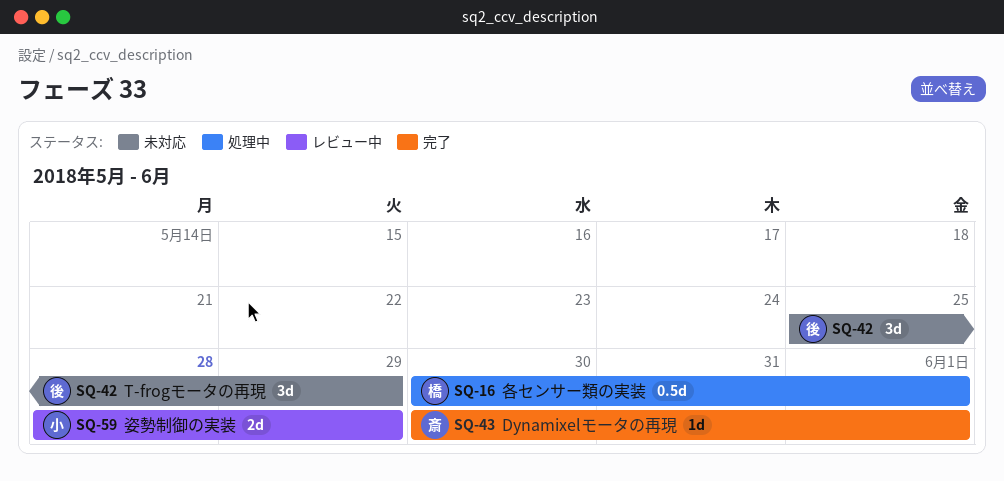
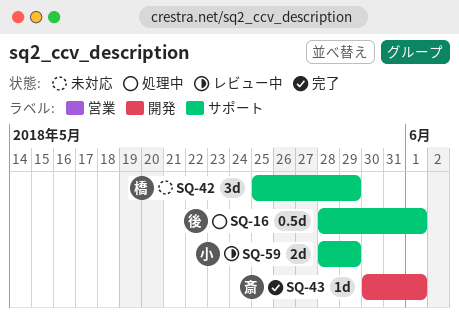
SQ-16, owner: 橋 -> 後
SQ-16, start: May 30 -> May 28
SQ-42, owner: 後 -> 橋

